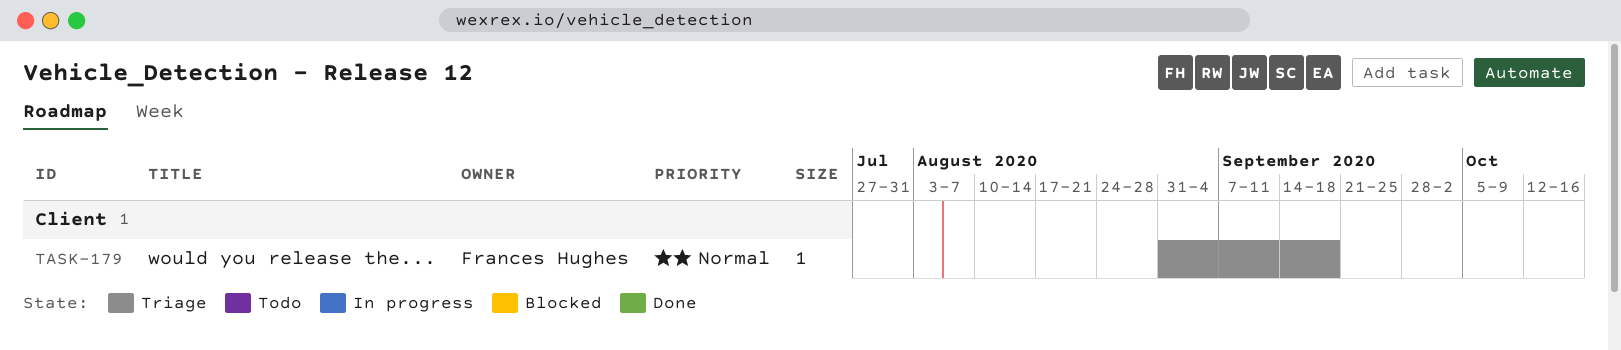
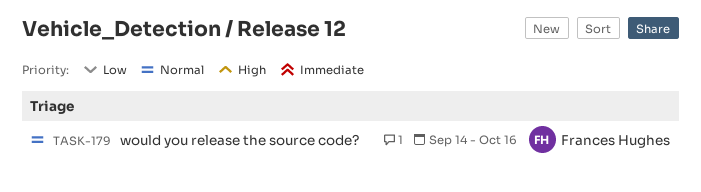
TASK-179, start: Aug 31 -> Sep 14
TASK-179, due: Sep 18 -> Oct 16

